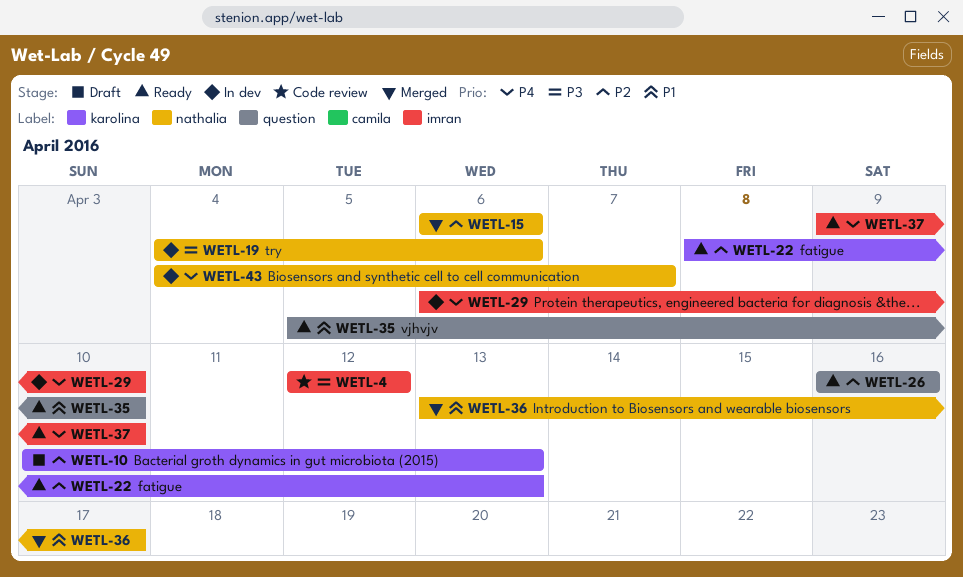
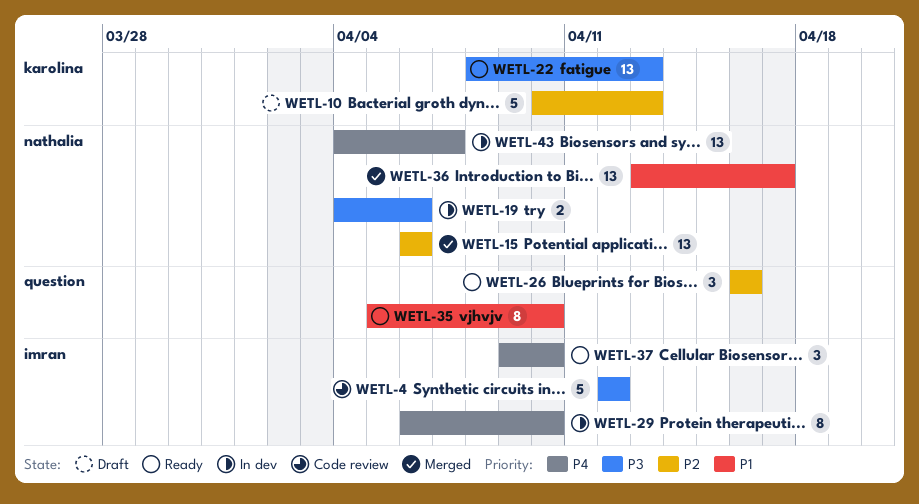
WETL-22, priority: P2 -> P3

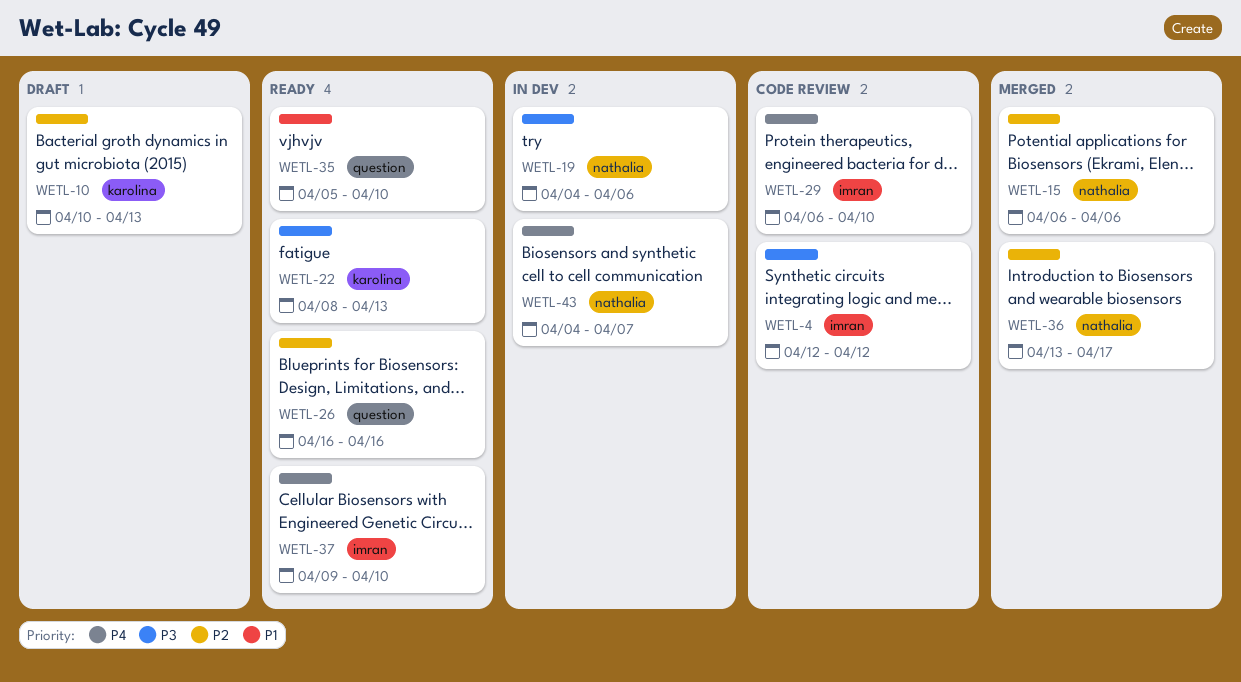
WETL-29, status: In dev -> Code review
WETL-36, priority: P1 -> P2

